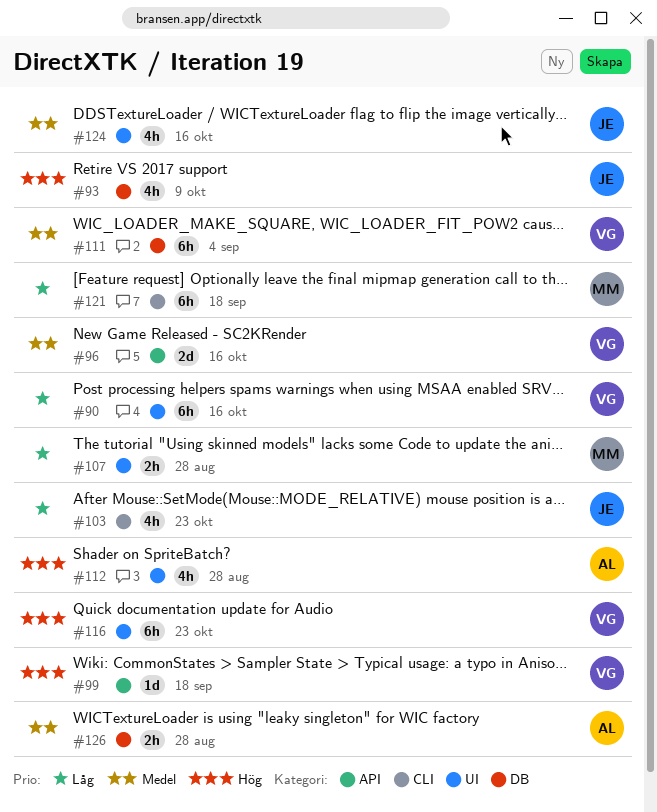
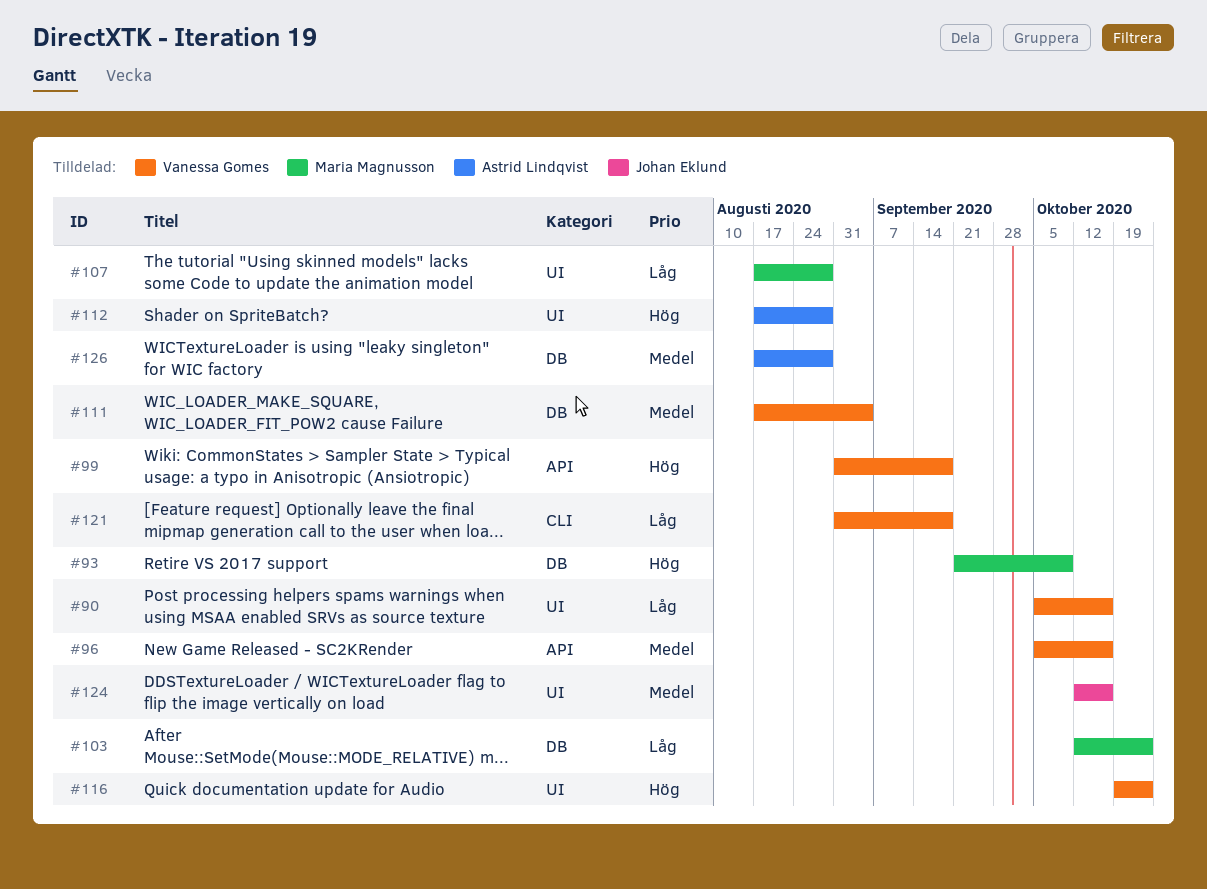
#93, owner: Johan Eklund -> Maria Magnusson
#103, owner: Johan Eklund -> Maria Magnusson
#103, label: CLI -> DB
#121, owner: Maria Magnusson -> Vanessa Gomes

